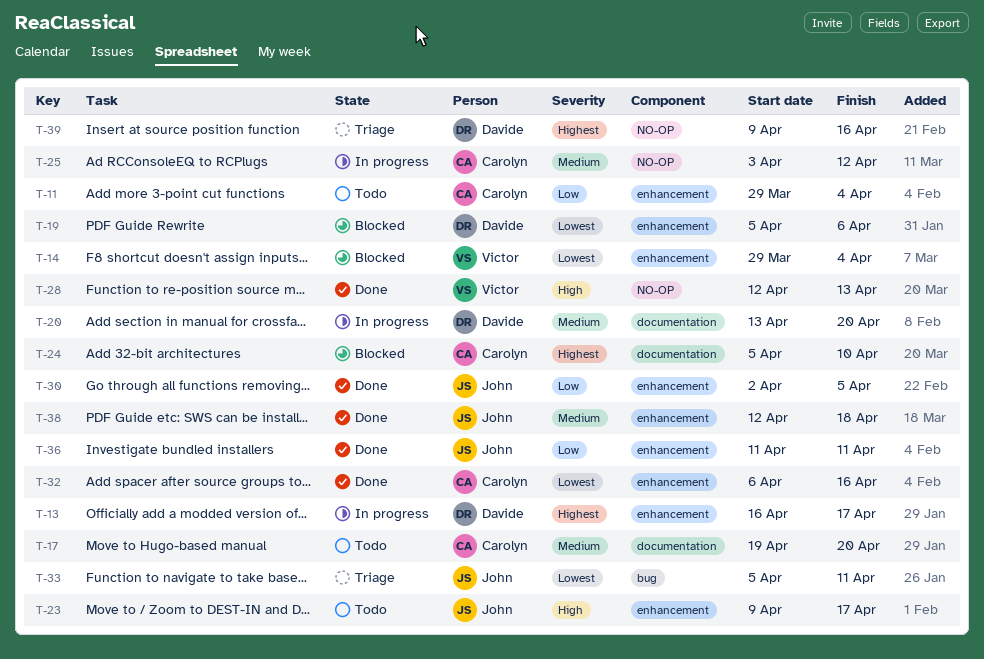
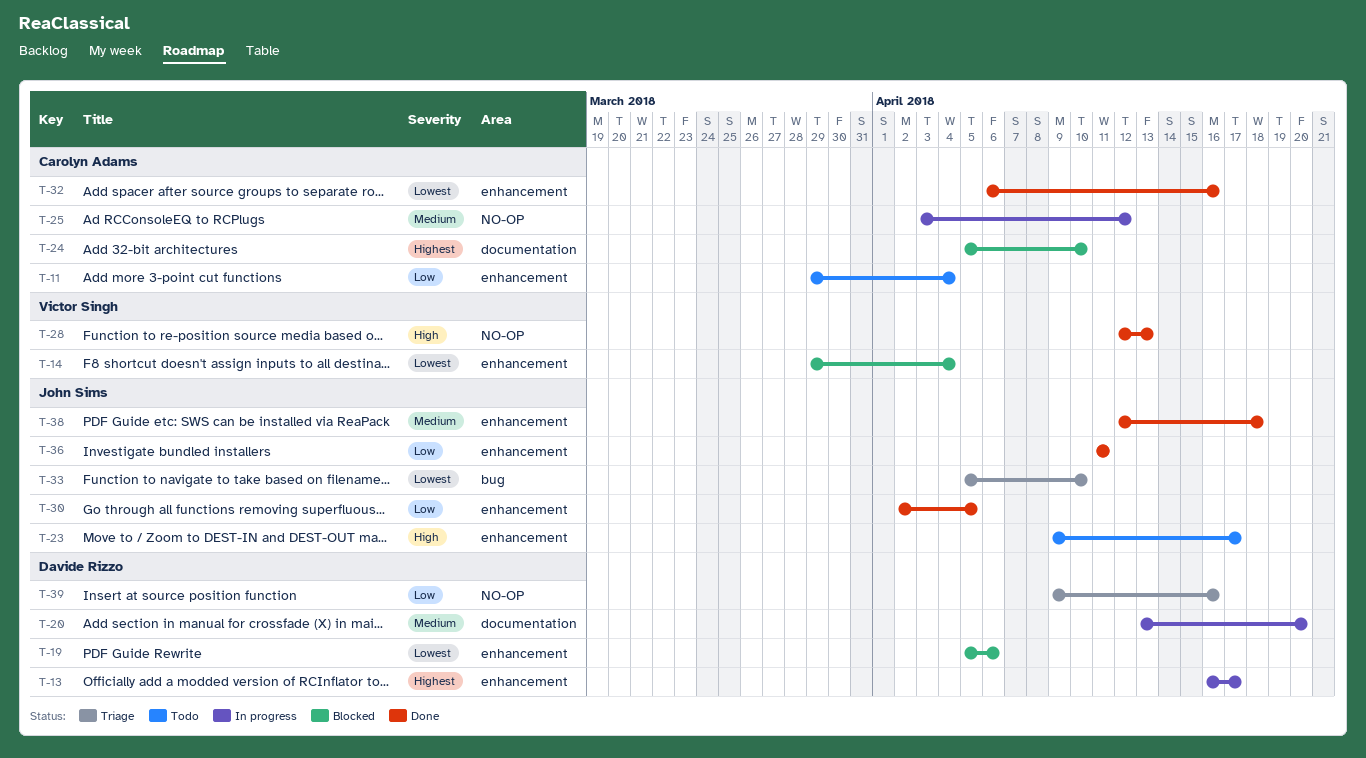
T-17: present -> none
T-33, due: Apr 11 -> Apr 10
T-39, priority: Highest -> Low

